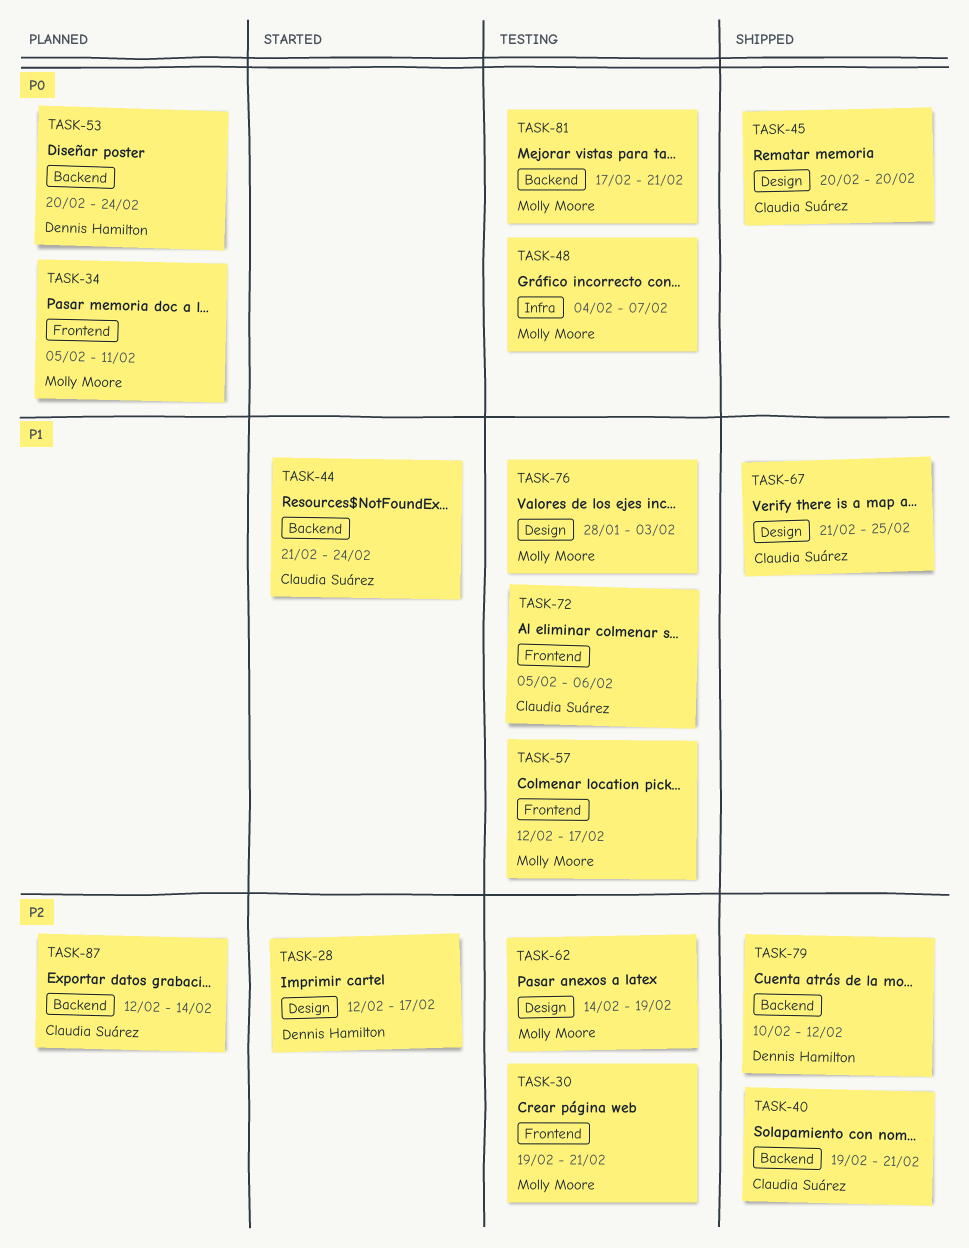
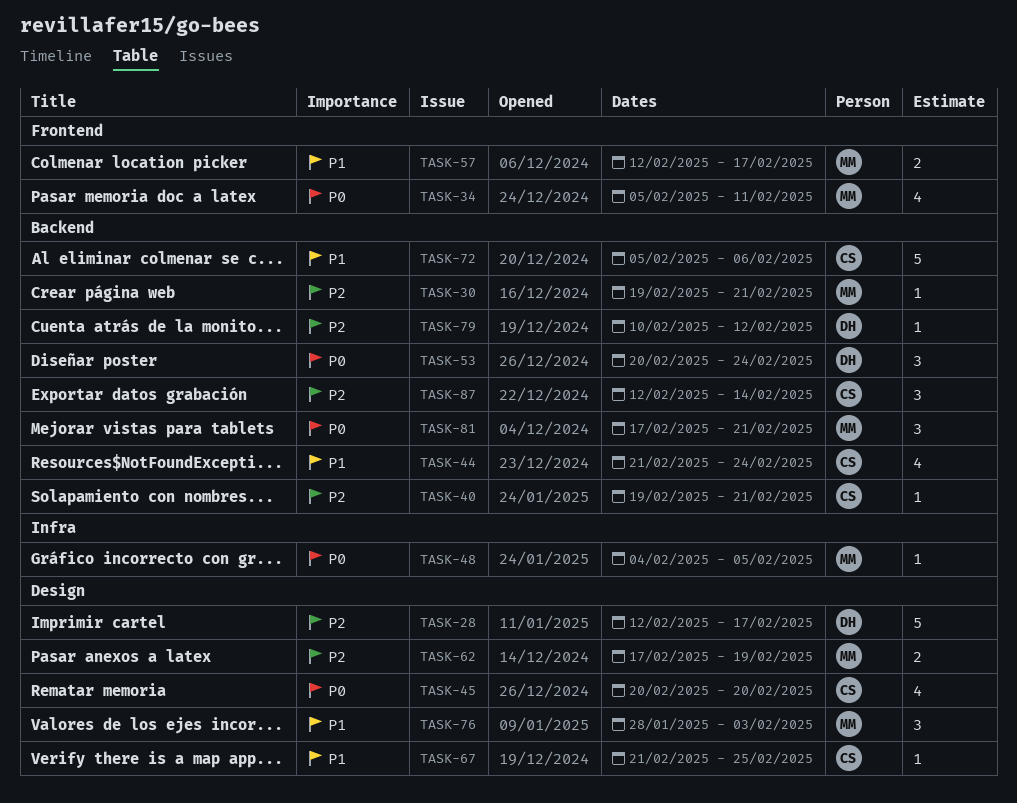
TASK-30, label: Frontend -> Backend
TASK-48, due: Feb 7 -> Feb 5
TASK-62, start: Feb 14 -> Feb 17
TASK-72, label: Frontend -> Backend

